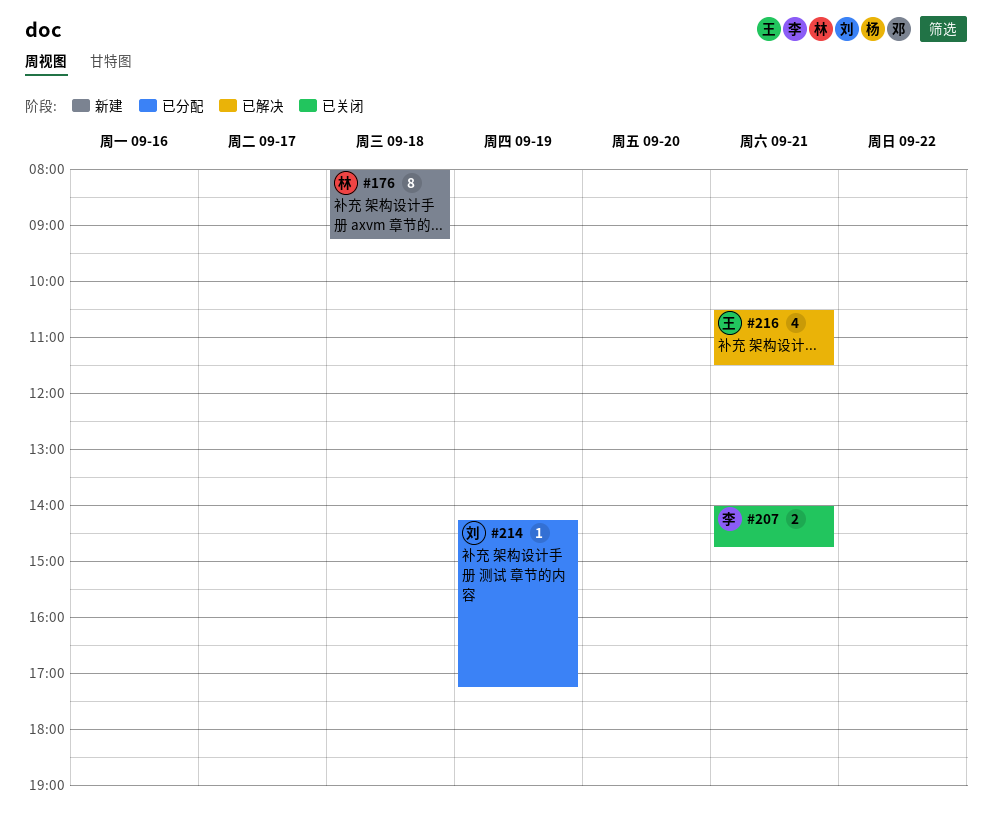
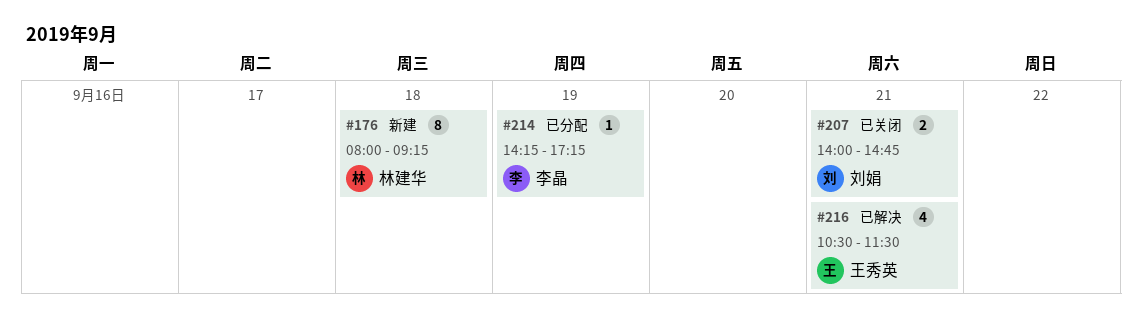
#207, owner: 李晶 -> 刘娟
#214, owner: 刘娟 -> 李晶

